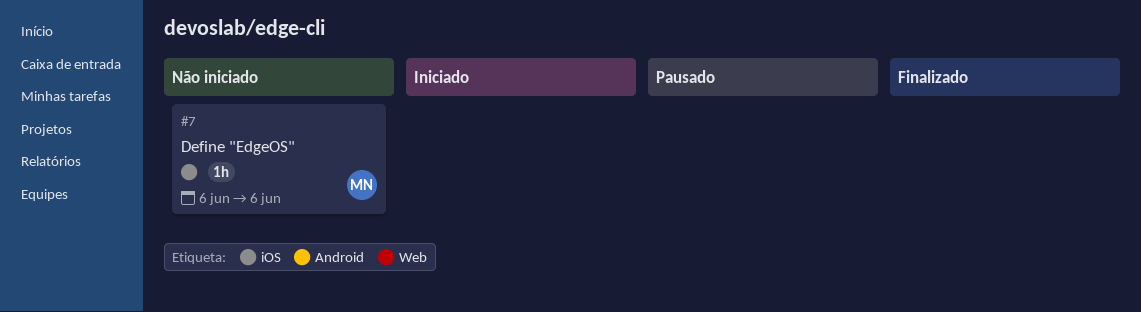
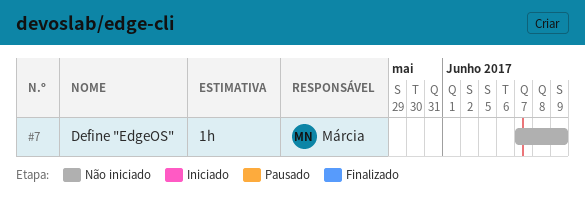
#7, start: Jun 6 -> Jun 7
#7, due: Jun 6 -> Jun 9

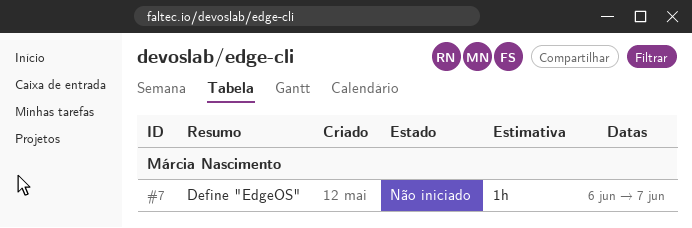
#7, start: Jun 7 -> Jun 6
#7, due: Jun 9 -> Jun 7

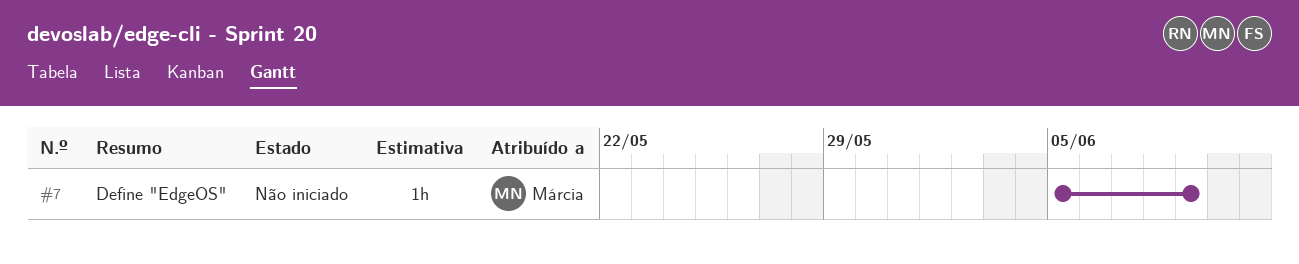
#7, start: Jun 6 -> Jun 5
#7, due: Jun 7 -> Jun 9

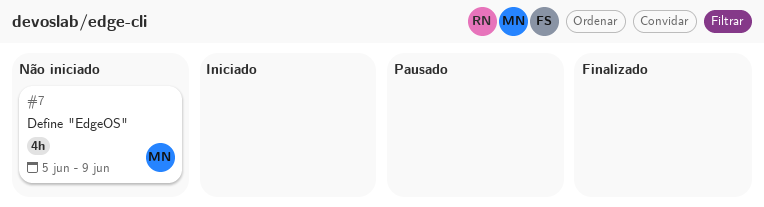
#7, estimate: 1h -> 4h

